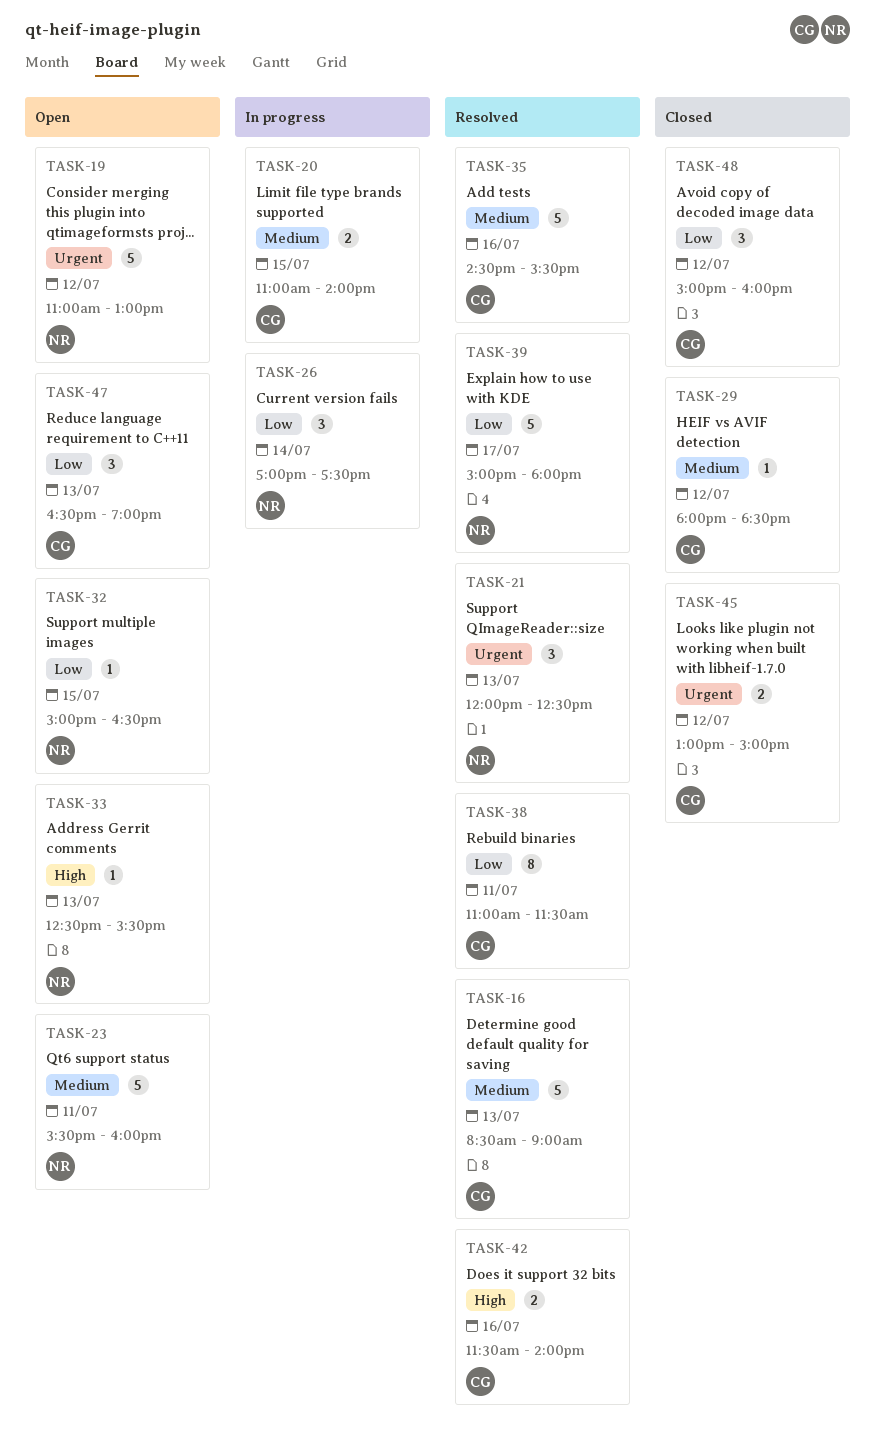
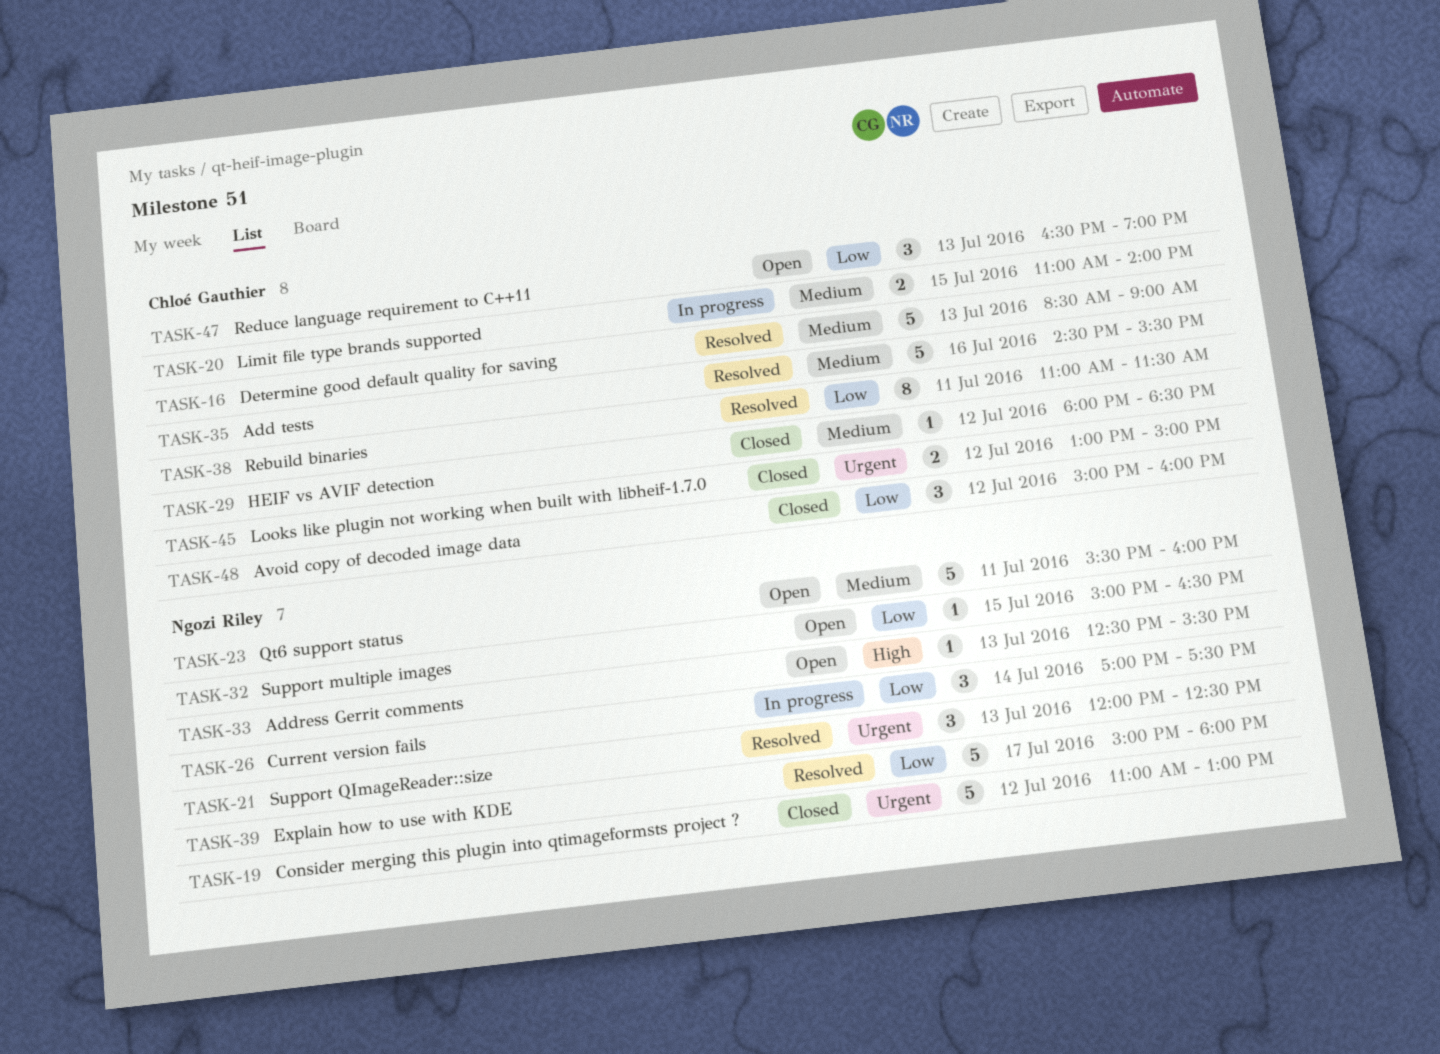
TASK-19, status: Open -> Closed
TASK-42: present -> none

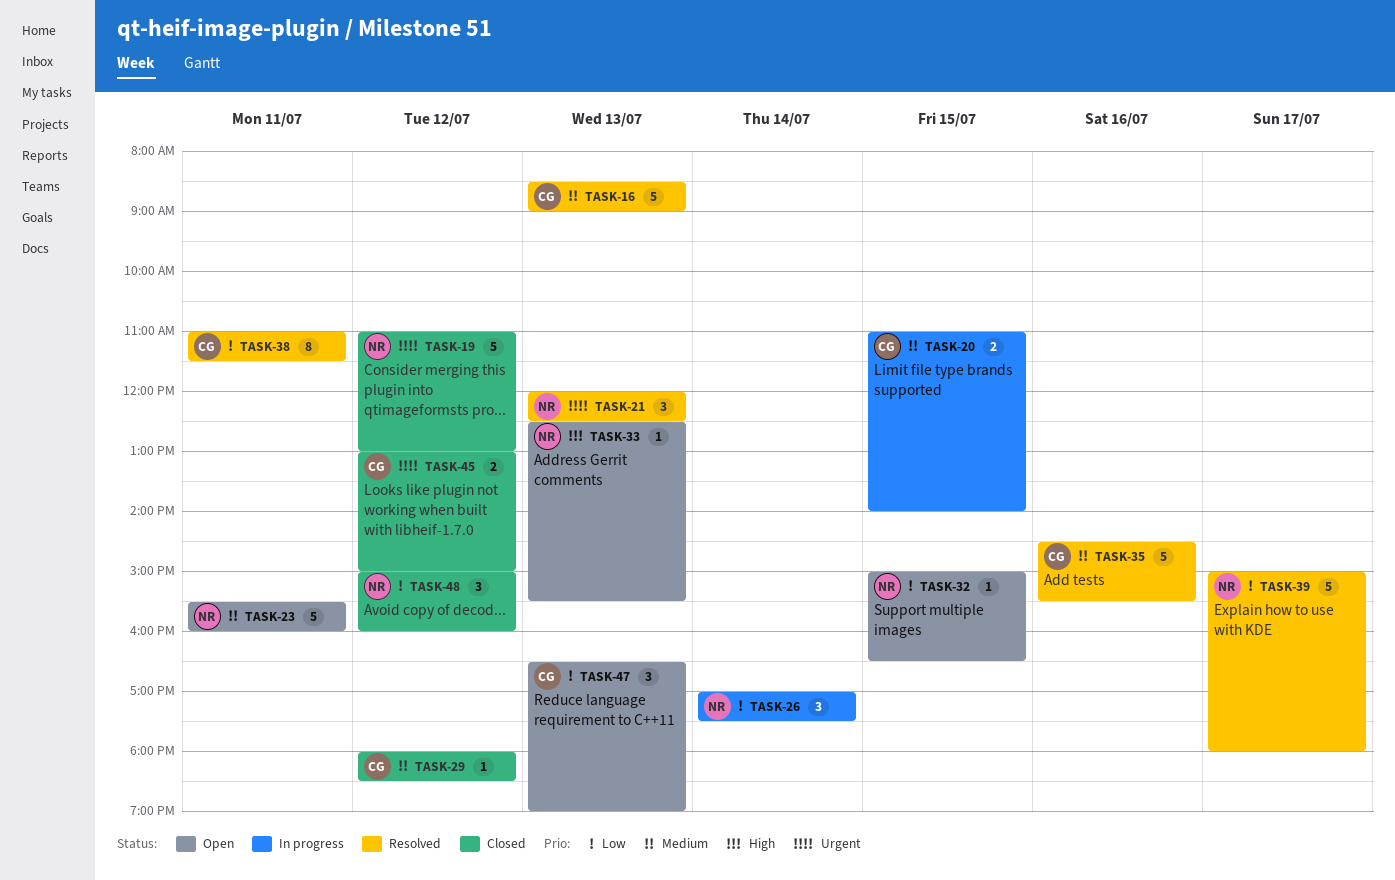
TASK-48, owner: Chloé Gauthier -> Ngozi Riley

